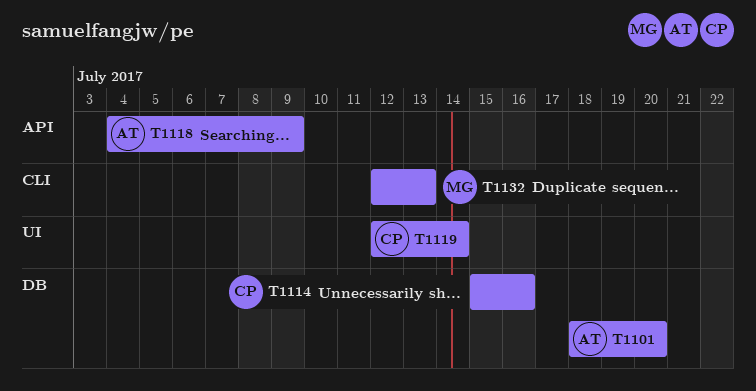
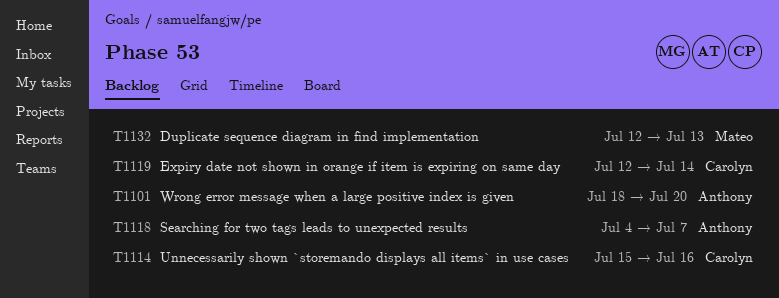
T1118, due: Jul 9 -> Jul 7

